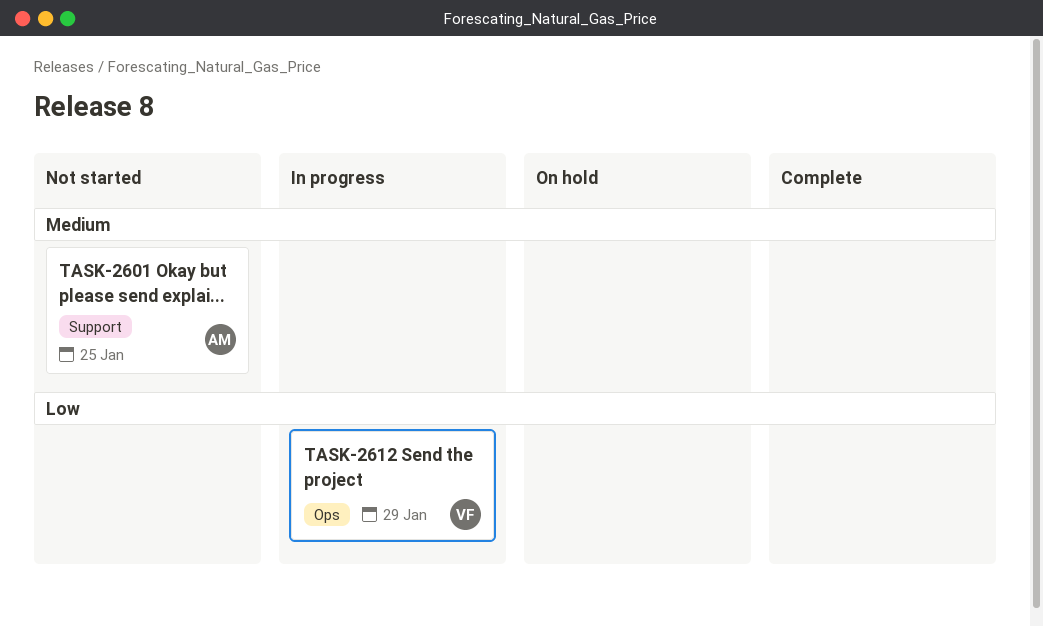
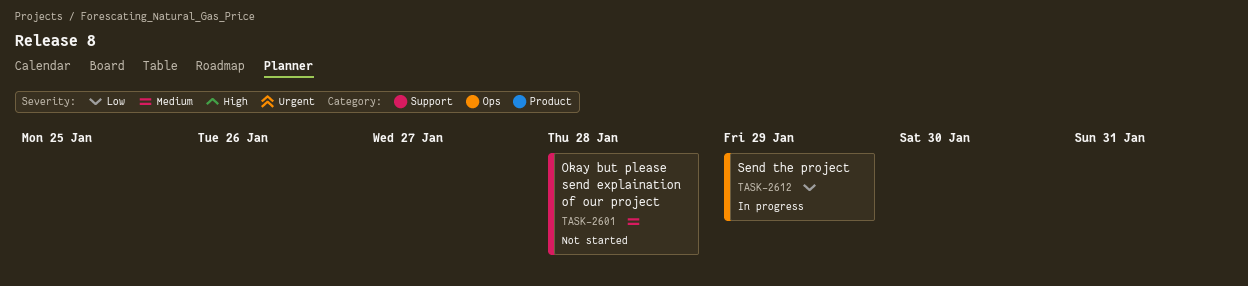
TASK-2601, due: Jan 25 -> Jan 28

